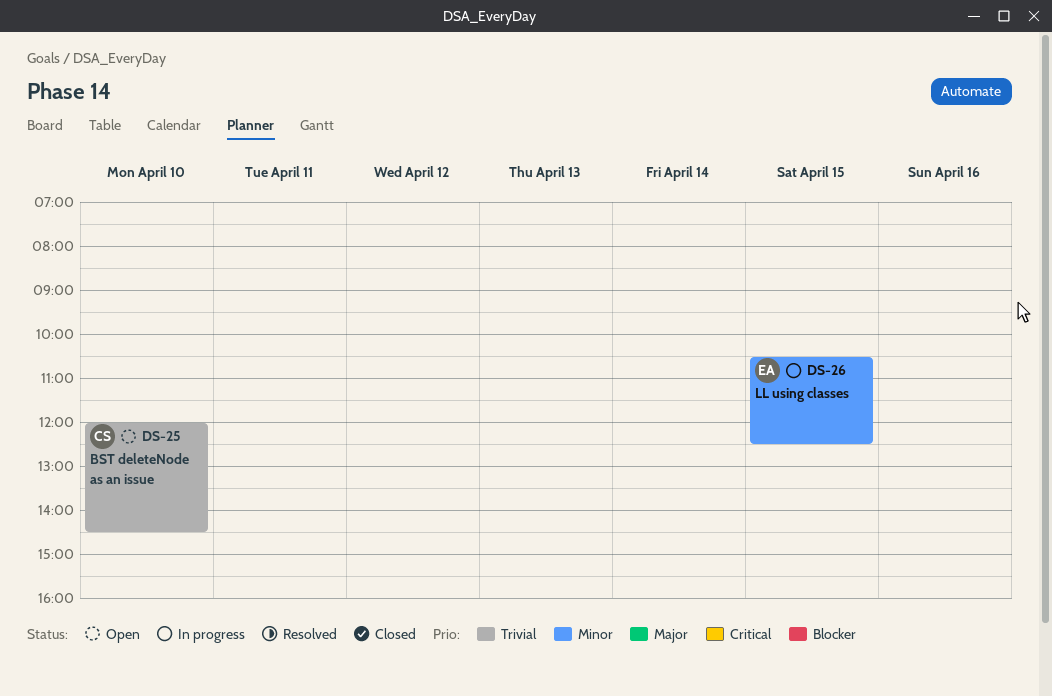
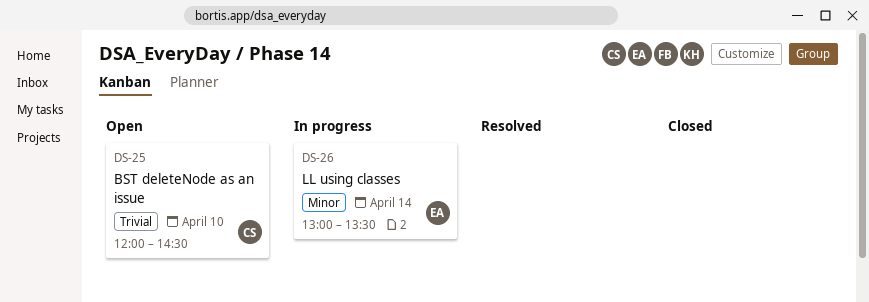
DS-26, day: Apr 15 -> Apr 14
DS-26, begins: 10:30 -> 13:00
DS-26, ends: 12:30 -> 13:30

